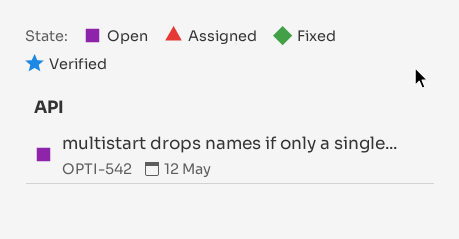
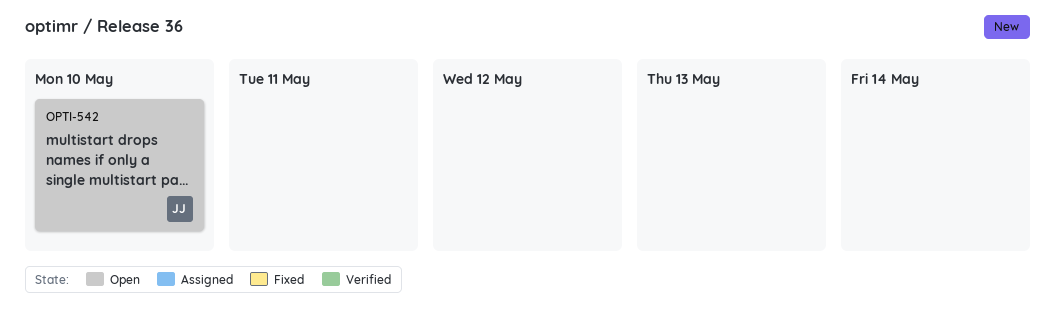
OPTI-542, due: May 12 -> May 10

